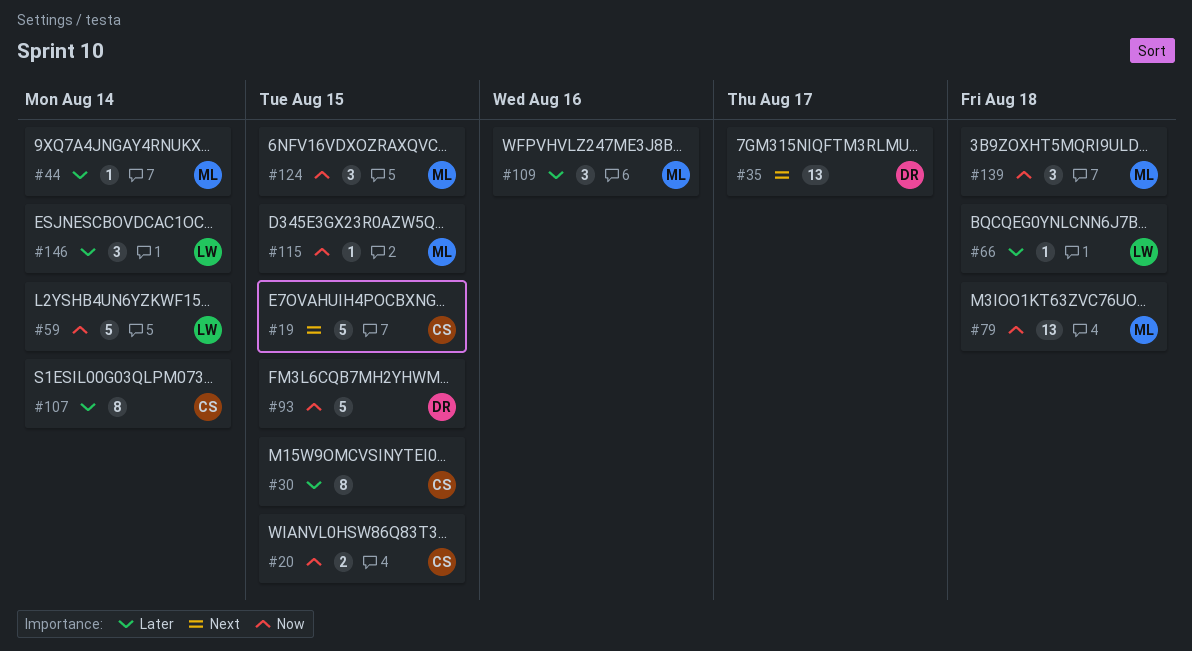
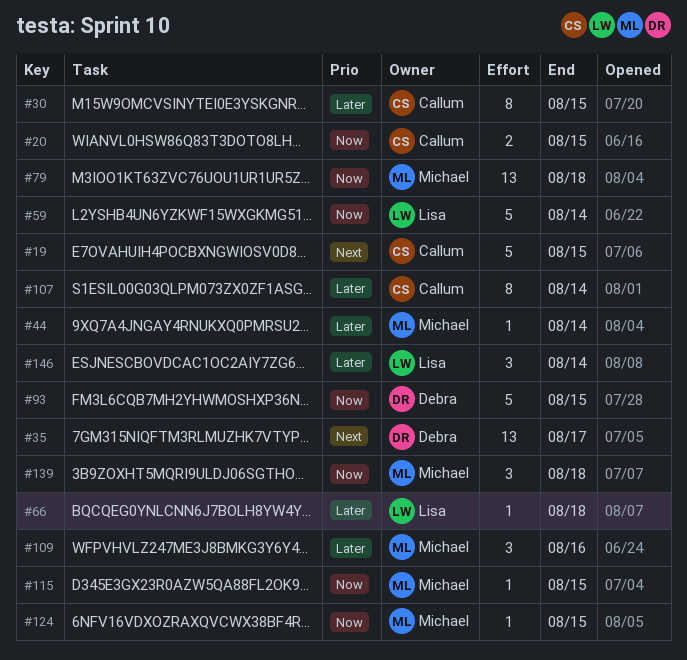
#124, estimate: 3 -> 1

